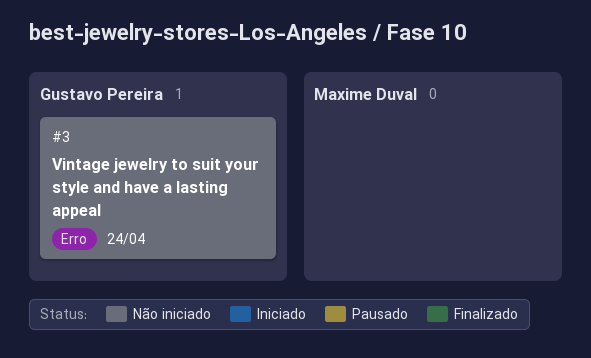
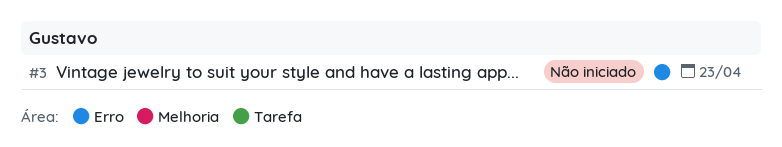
#3, due: Apr 24 -> Apr 23

